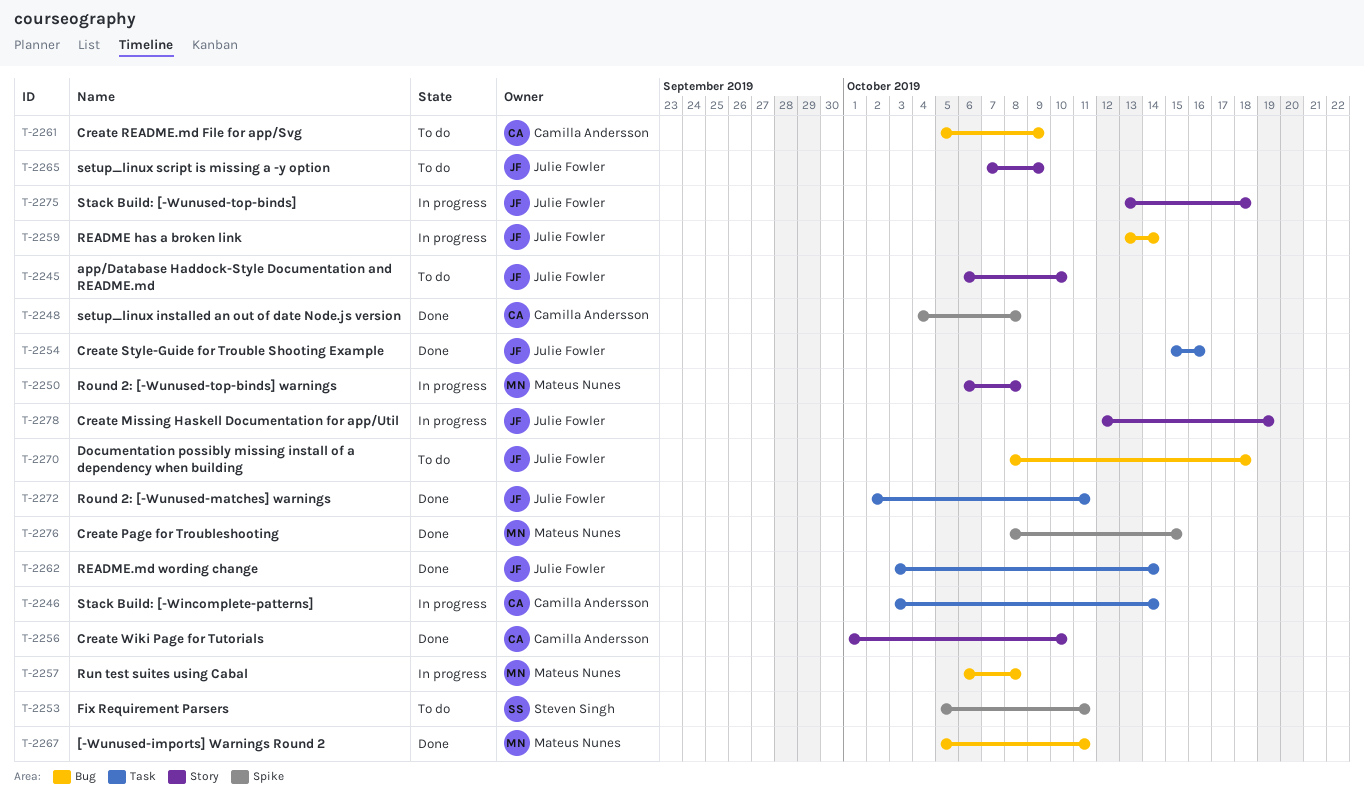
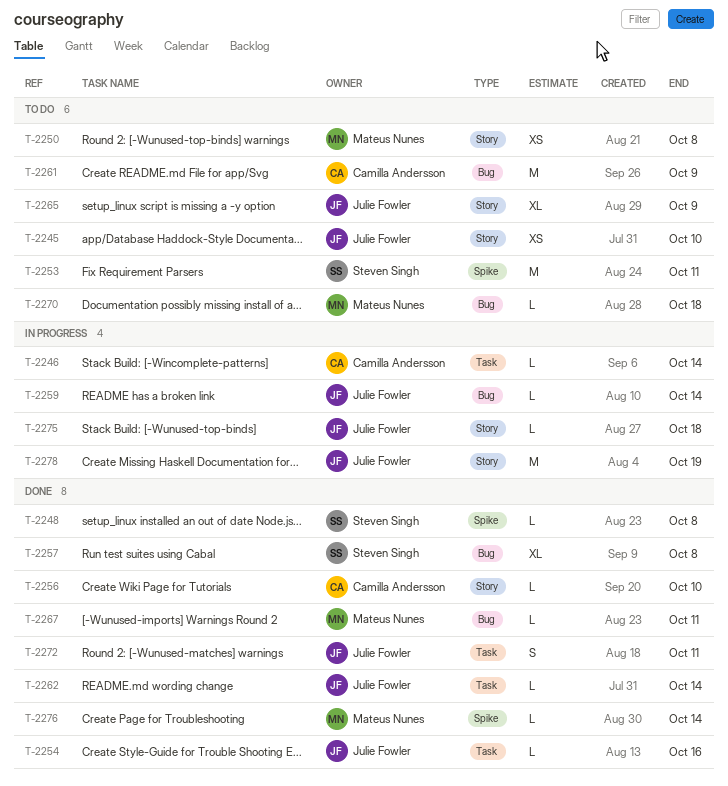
T-2248, owner: Camilla Andersson -> Steven Singh
T-2250, status: In progress -> To do
T-2257, status: In progress -> Done
T-2257, owner: Mateus Nunes -> Steven Singh
T-2270, owner: Julie Fowler -> Mateus Nunes
T-2276, due: Oct 15 -> Oct 14

